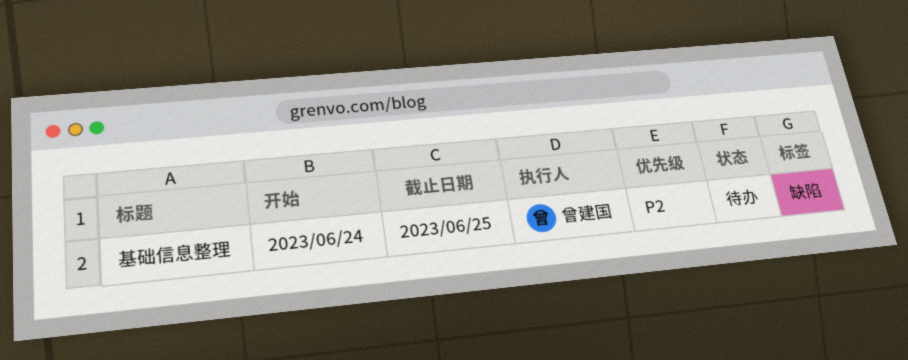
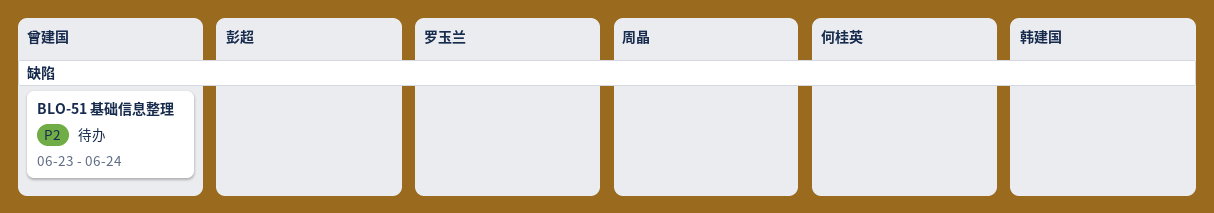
基础信息整理, start: Jun 24 -> Jun 23
基础信息整理, due: Jun 25 -> Jun 24

